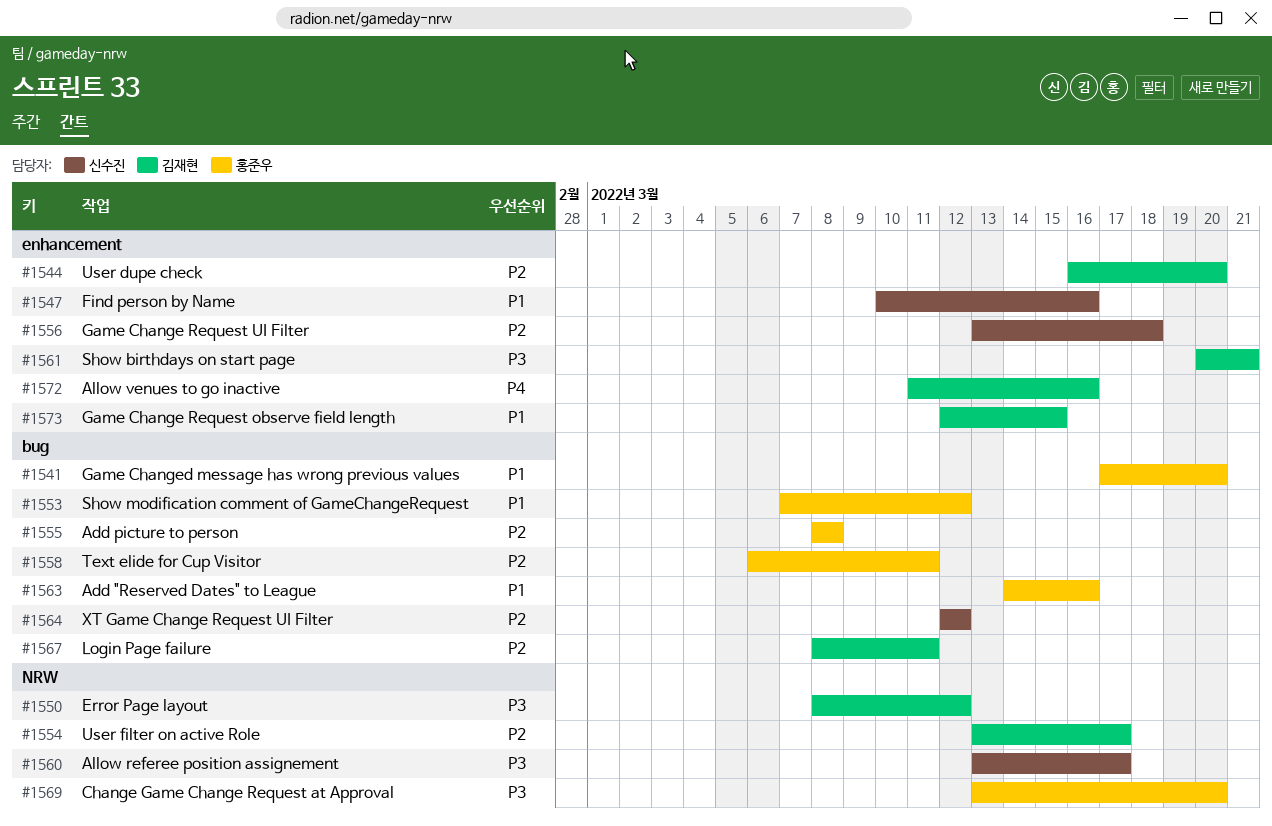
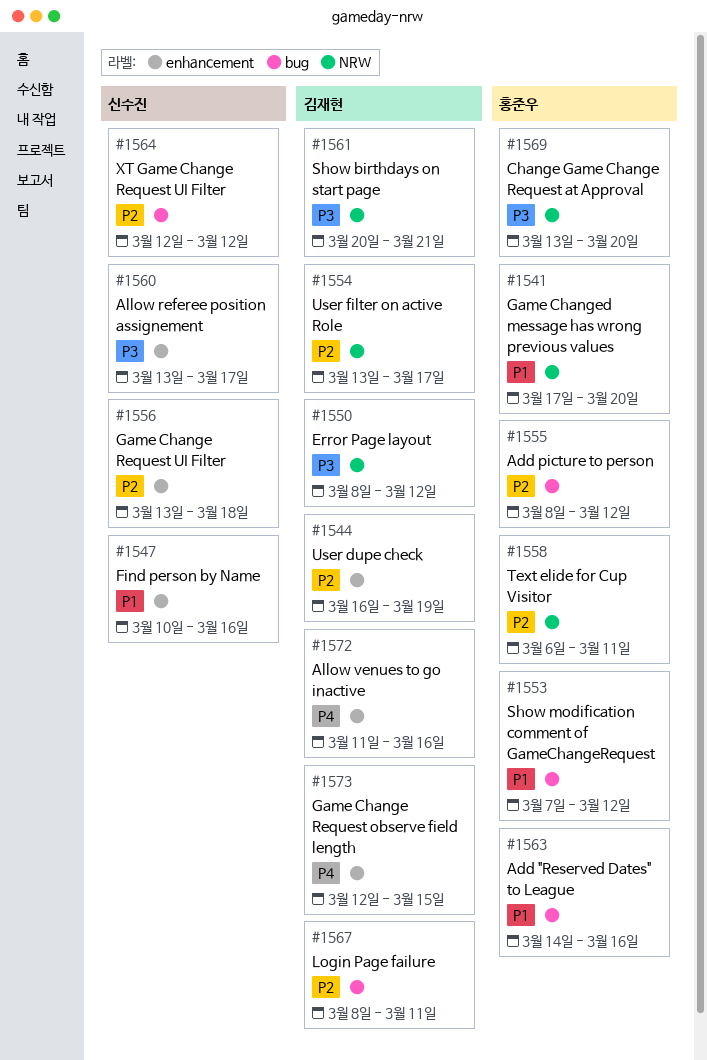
#1541, label: bug -> NRW
#1544, due: Mar 20 -> Mar 19
#1555, due: Mar 8 -> Mar 12
#1558, label: bug -> NRW
#1560, label: NRW -> enhancement
#1561, label: enhancement -> NRW
#1573, priority: P1 -> P4

